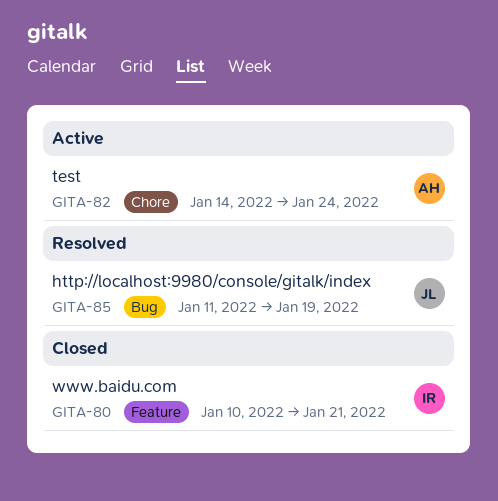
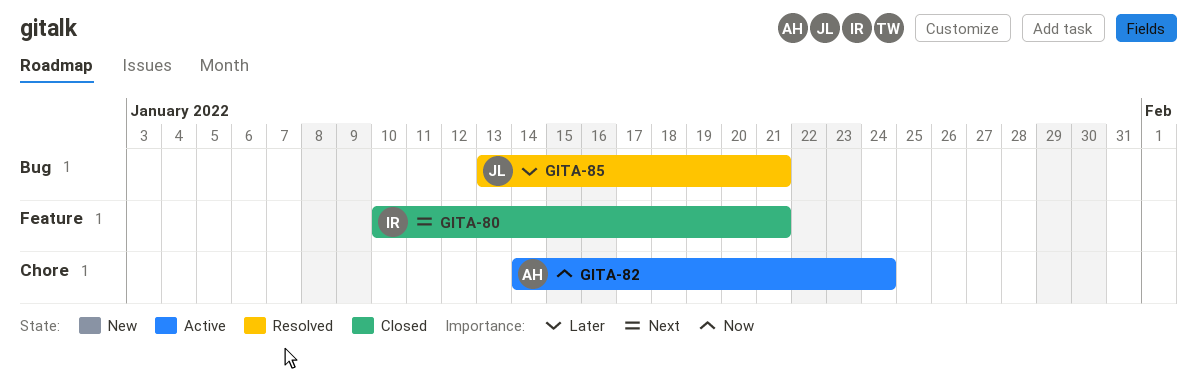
GITA-85, start: Jan 11 -> Jan 13
GITA-85, due: Jan 19 -> Jan 21

